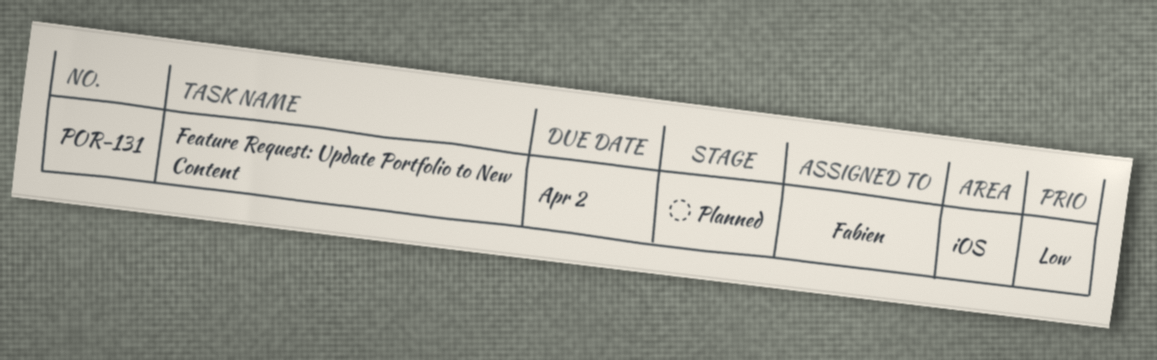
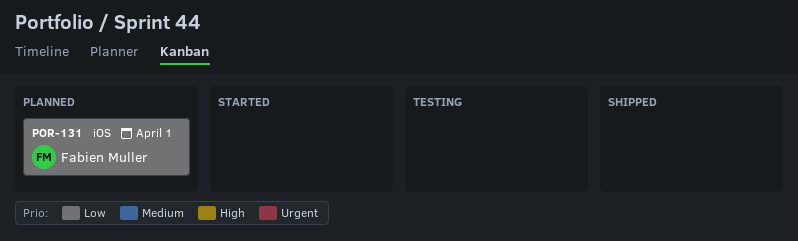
POR-131, due: Apr 2 -> Apr 1

